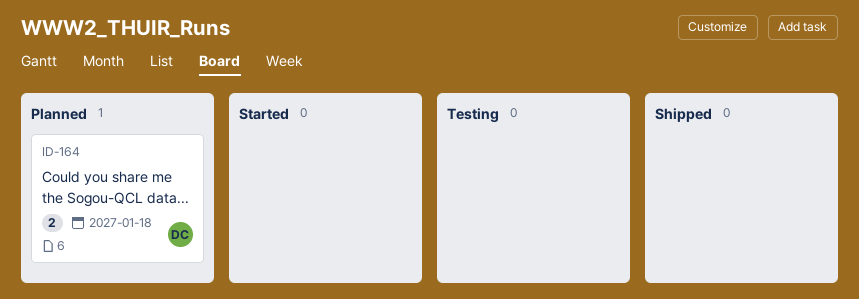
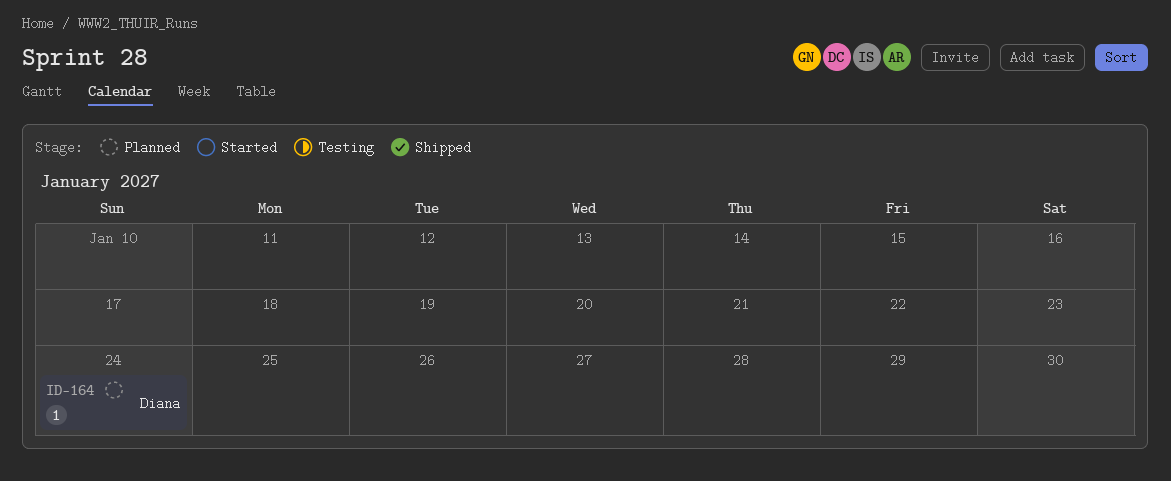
ID-164, estimate: 2 -> 1
ID-164, due: Jan 18 -> Jan 24

